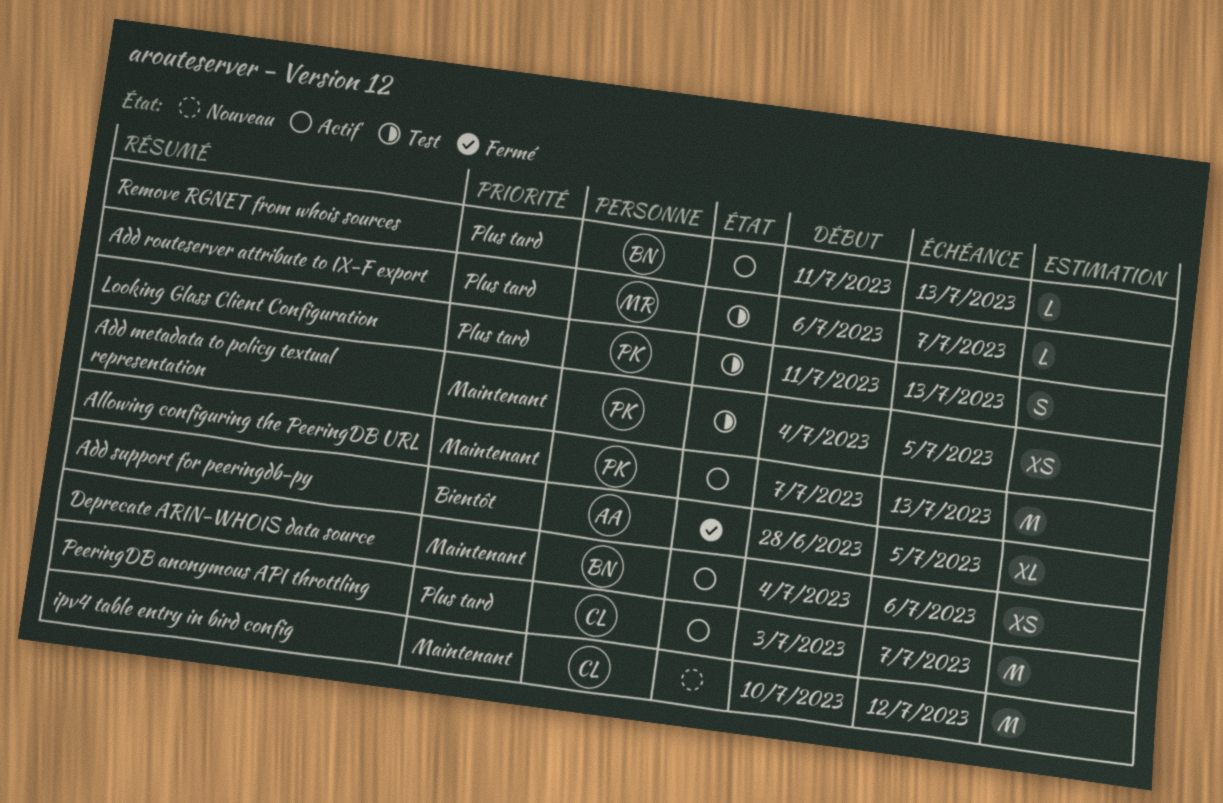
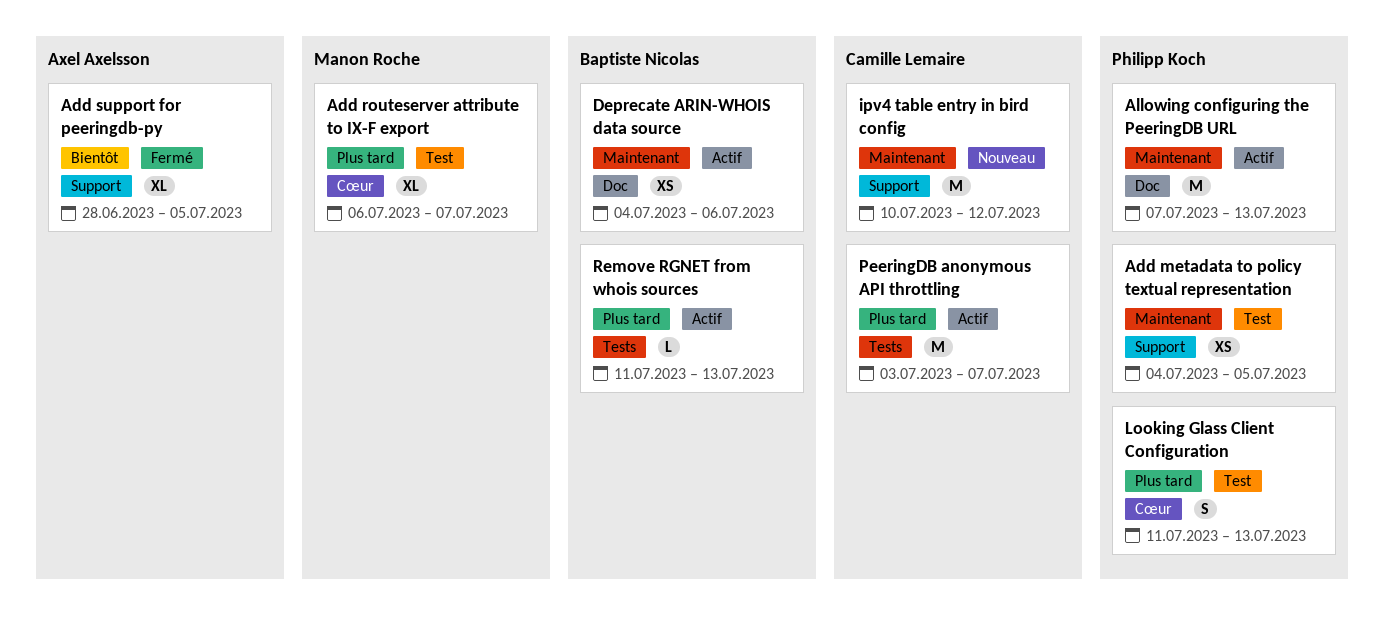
Add routeserver attribute to IX-F export, estimate: L -> XL

